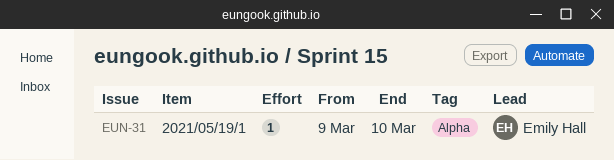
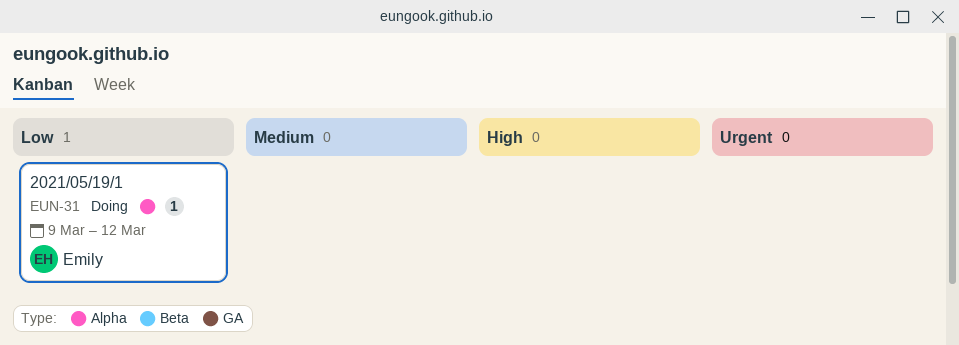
EUN-31, due: Mar 10 -> Mar 12

